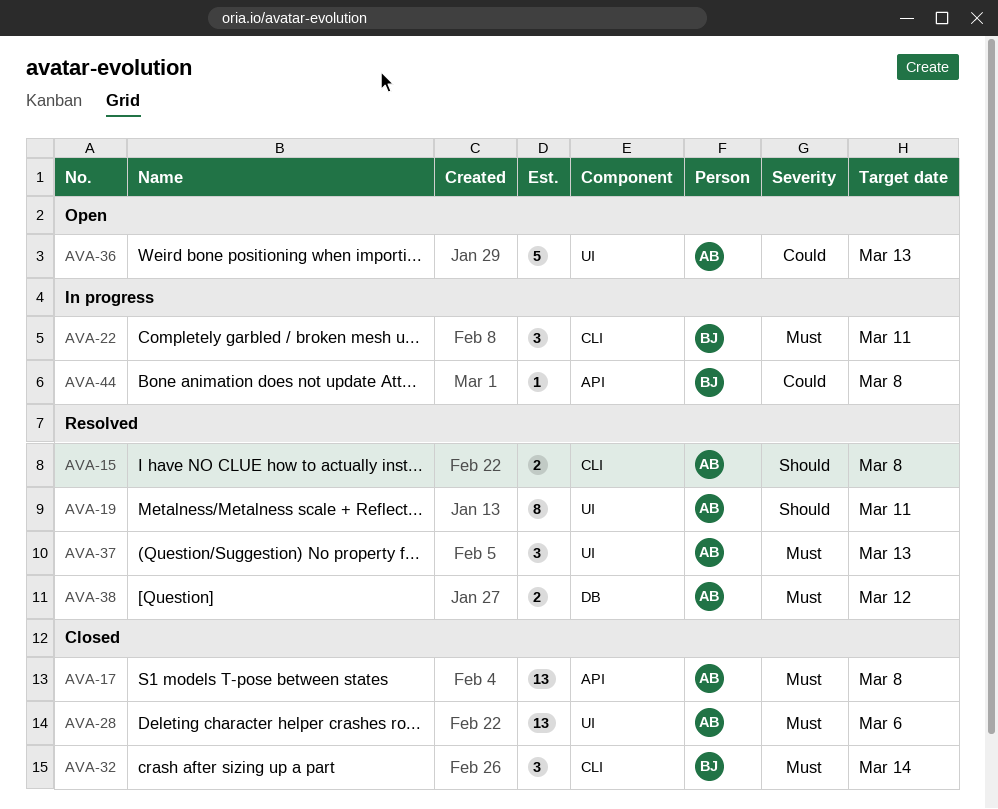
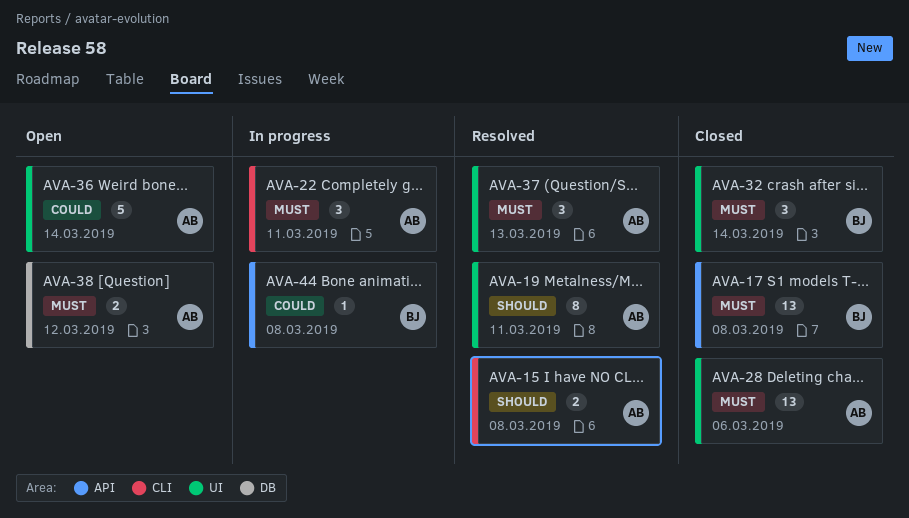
AVA-17, owner: AB -> BJ
AVA-22, owner: BJ -> AB
AVA-32, label: CLI -> UI
AVA-36, due: Mar 13 -> Mar 14
AVA-38, status: Resolved -> Open

